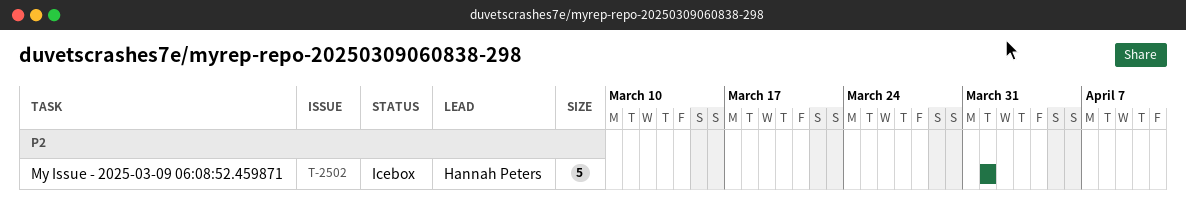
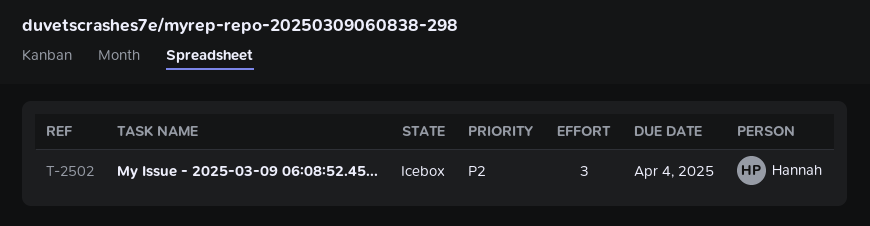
T-2502, estimate: 5 -> 3
T-2502, due: Apr 1 -> Apr 4

